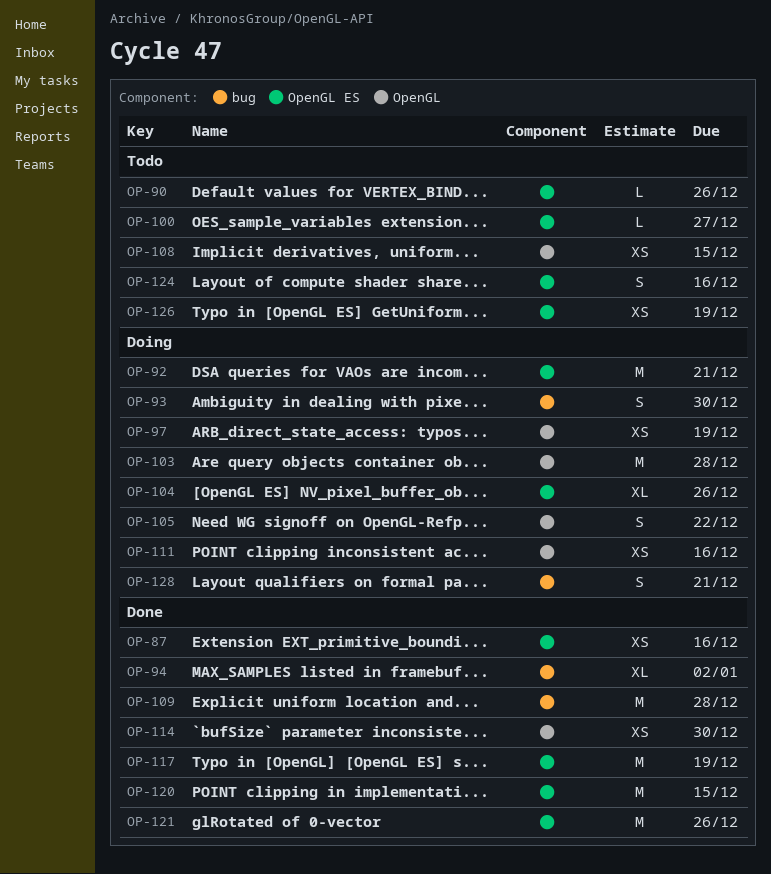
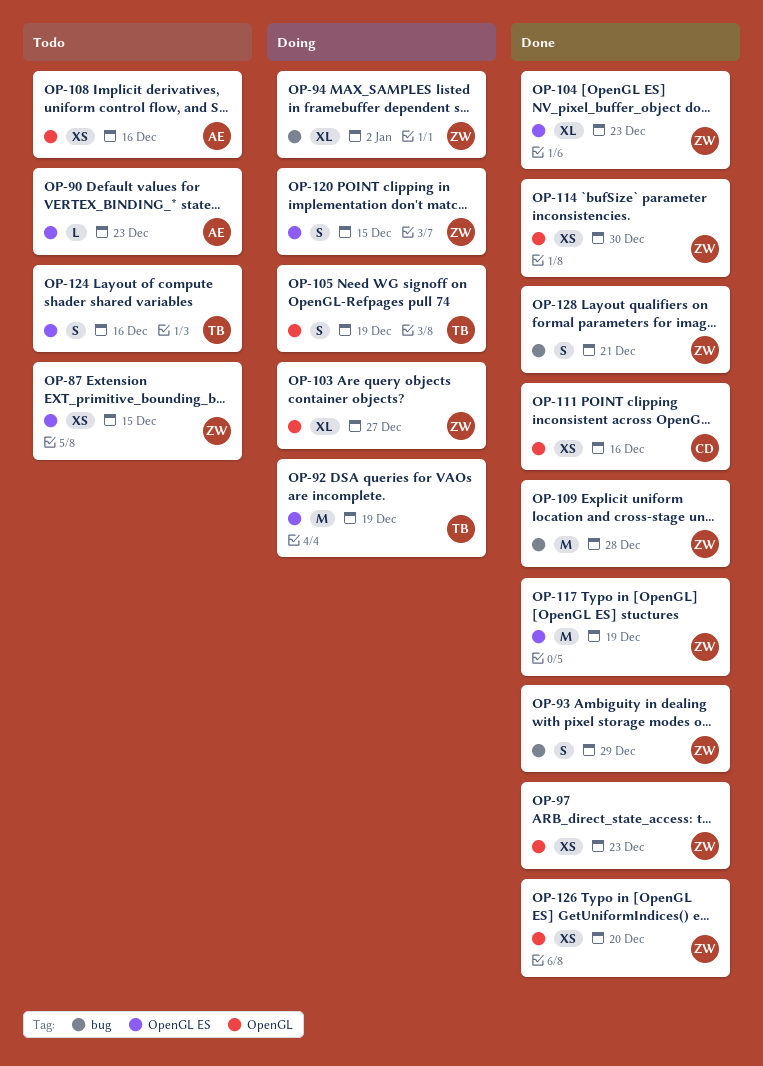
OP-87, status: Done -> Todo
OP-87, due: Dec 16 -> Dec 15
OP-90, due: Dec 26 -> Dec 23
OP-92, due: Dec 21 -> Dec 19
OP-93, status: Doing -> Done
OP-93, due: Dec 30 -> Dec 29
OP-94, status: Done -> Doing
OP-97, status: Doing -> Done
OP-97, due: Dec 19 -> Dec 23
OP-100: present -> none
OP-103, estimate: M -> XL
OP-103, due: Dec 28 -> Dec 27
OP-104, status: Doing -> Done
OP-104, due: Dec 26 -> Dec 23
OP-105, due: Dec 22 -> Dec 19
OP-108, due: Dec 15 -> Dec 16
OP-111, status: Doing -> Done
OP-120, status: Done -> Doing
OP-120, estimate: M -> S
OP-121: present -> none
OP-126, status: Todo -> Done
OP-126, label: OpenGL ES -> OpenGL
OP-126, due: Dec 19 -> Dec 20
OP-128, status: Doing -> Done

